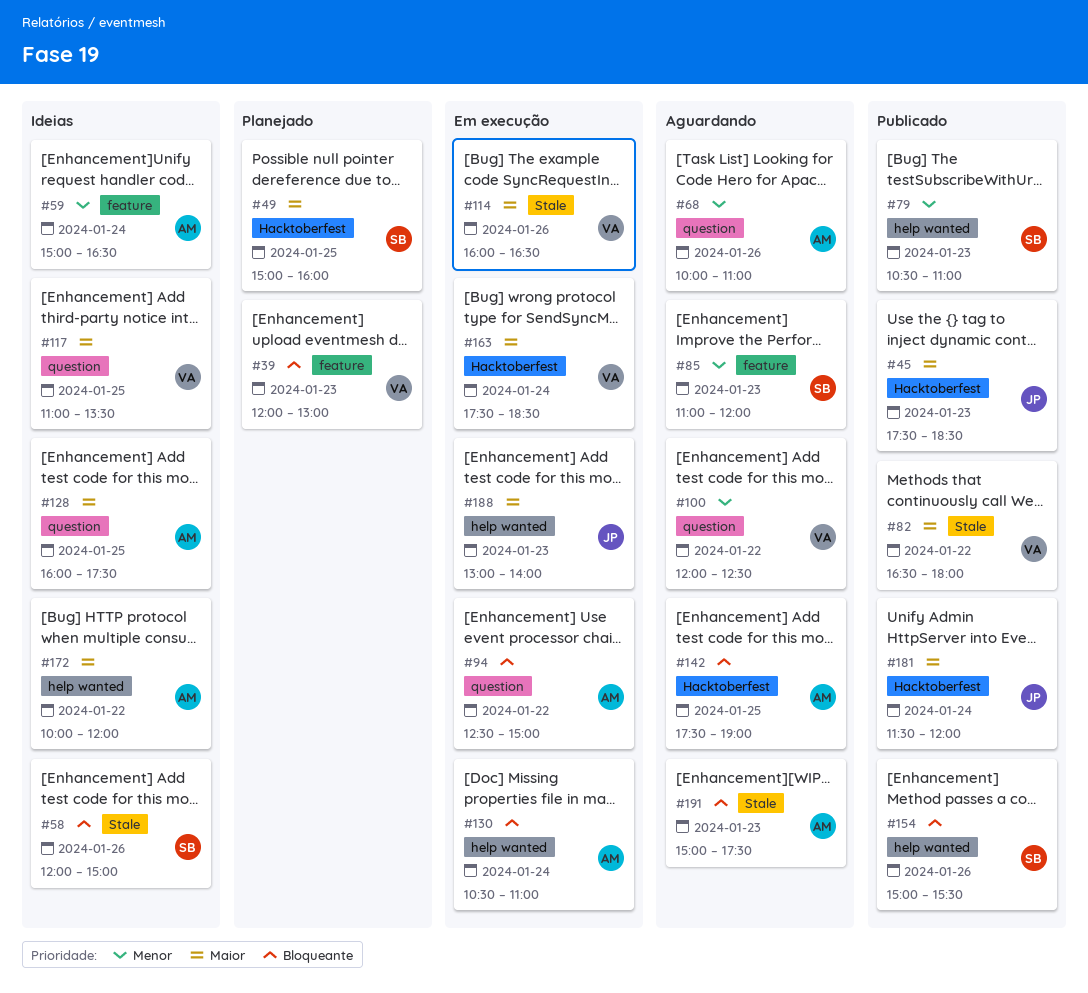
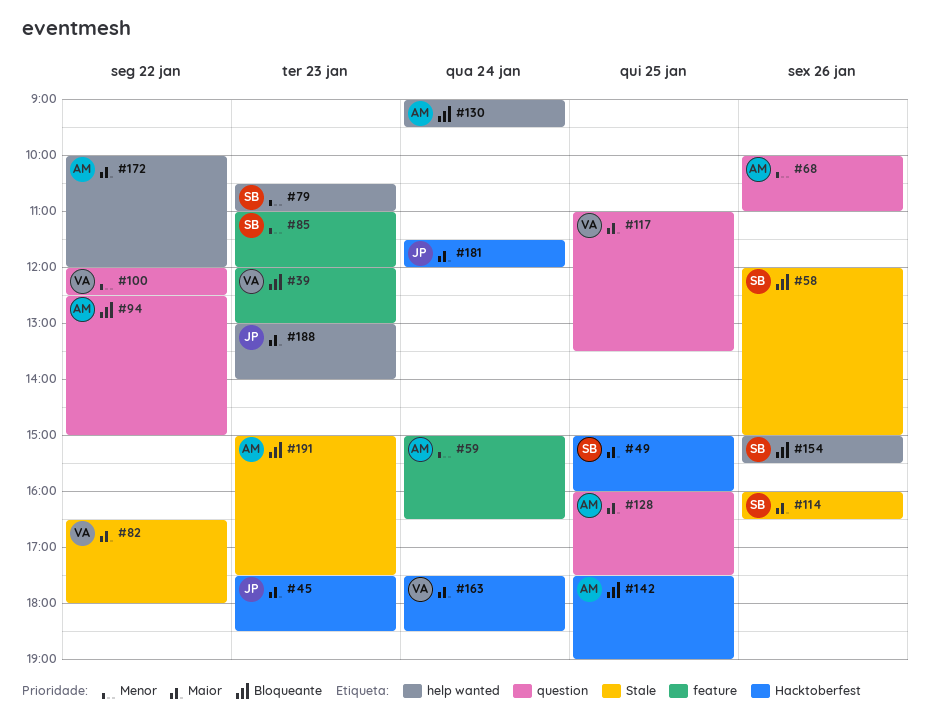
#114, owner: VA -> SB
#130, begins: 10:30 -> 09:00
#130, ends: 11:00 -> 09:30

